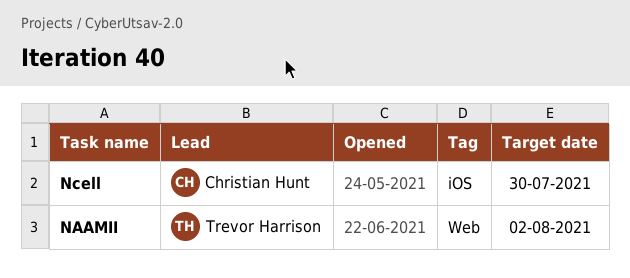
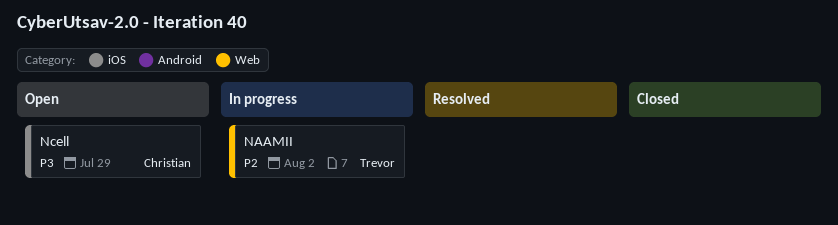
Ncell, due: Jul 30 -> Jul 29

